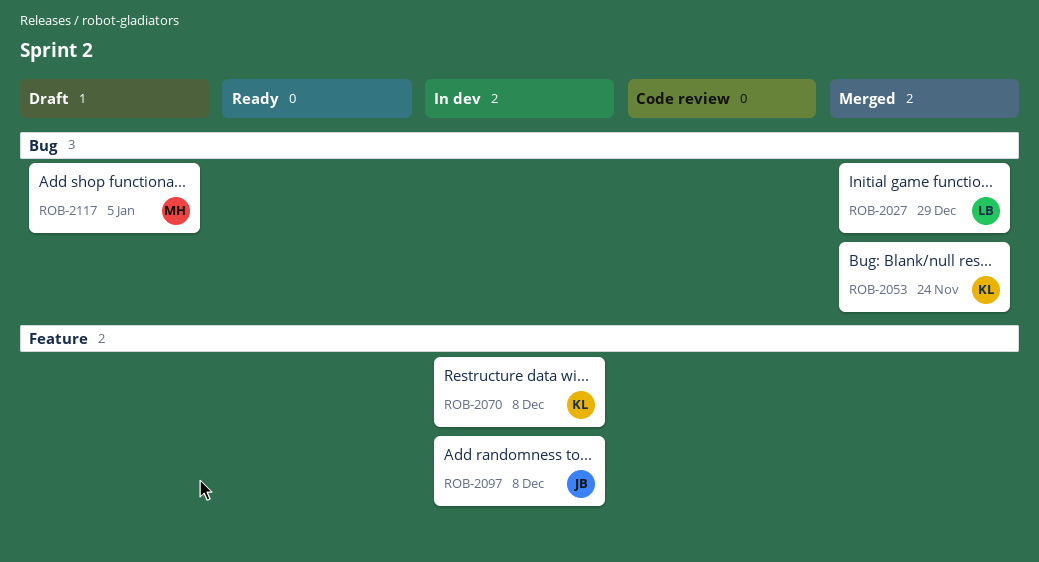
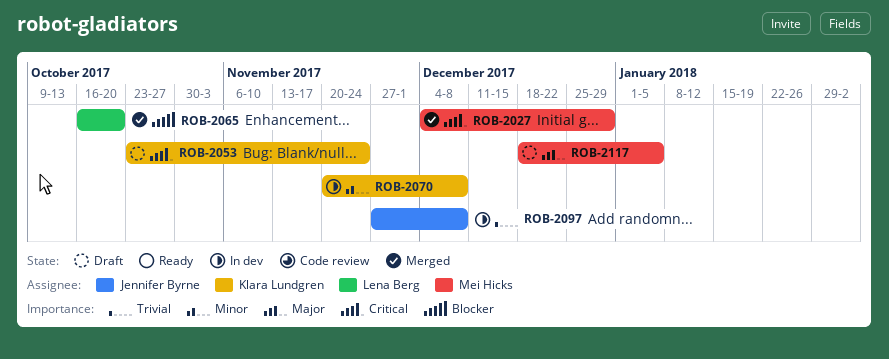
ROB-2027, owner: Lena Berg -> Mei Hicks
ROB-2053, status: Merged -> Draft
ROB-2065: none -> present

